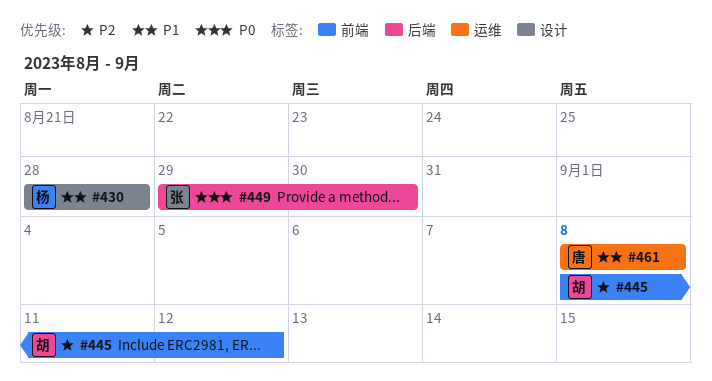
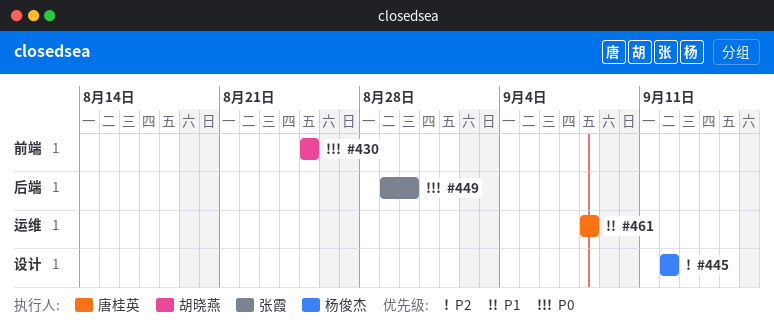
#430, owner: 杨俊杰 -> 胡晓燕
#430, priority: P1 -> P0
#430, label: 设计 -> 前端
#430, start: Aug 28 -> Aug 25
#430, due: Aug 28 -> Aug 25
#445, owner: 胡晓燕 -> 杨俊杰
#445, label: 前端 -> 设计
#445, start: Sep 8 -> Sep 12

